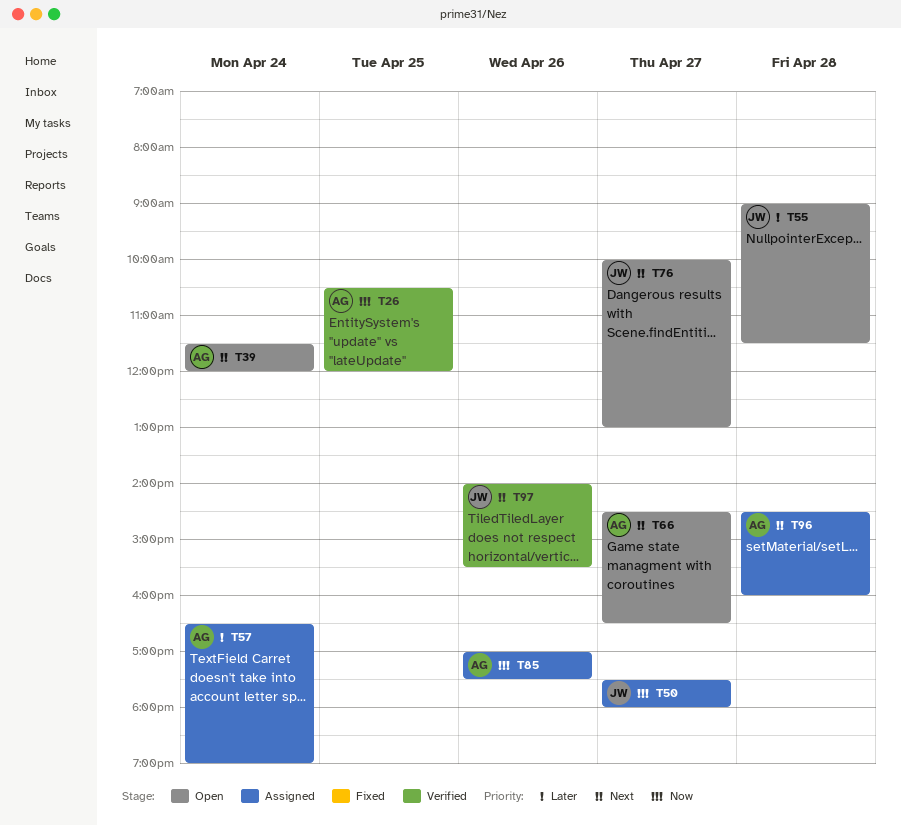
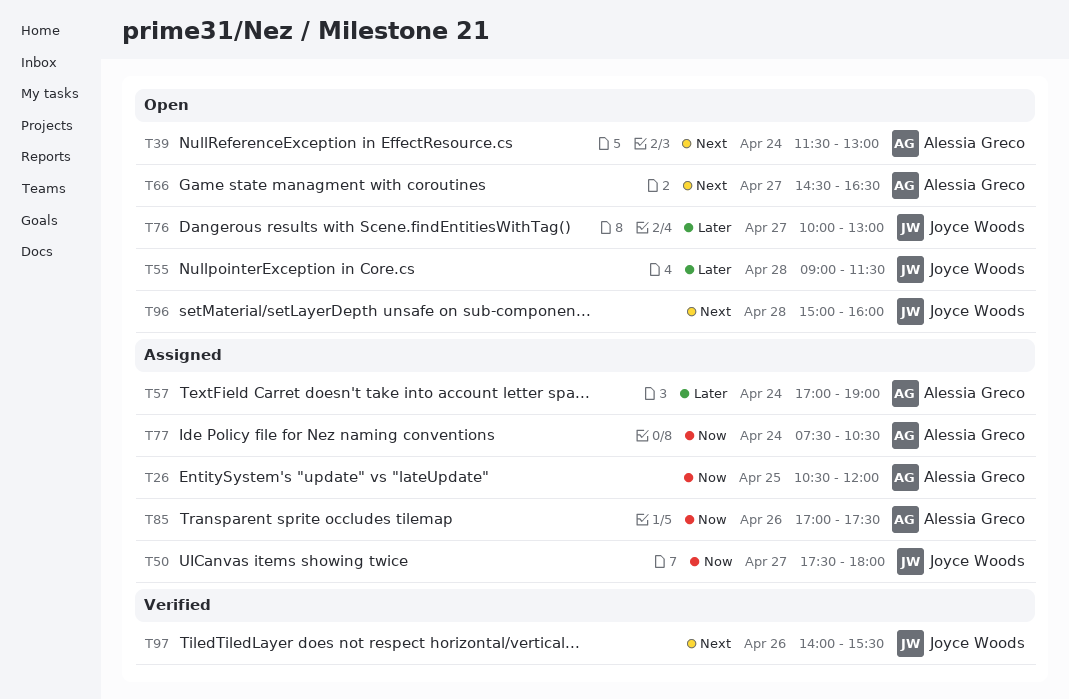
T26, status: Verified -> Assigned
T39, ends: 12:00 -> 13:00
T57, begins: 16:30 -> 17:00
T76, priority: Next -> Later
T77: none -> present
T96, status: Assigned -> Open
T96, owner: Alessia Greco -> Joyce Woods
T96, begins: 14:30 -> 15:00

